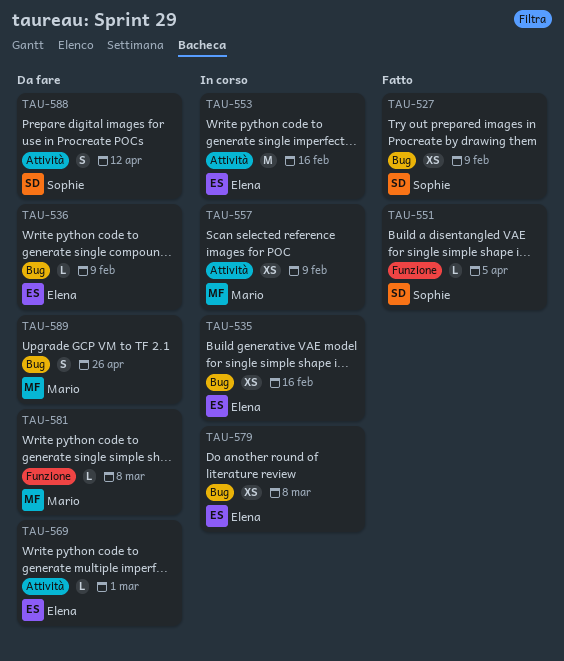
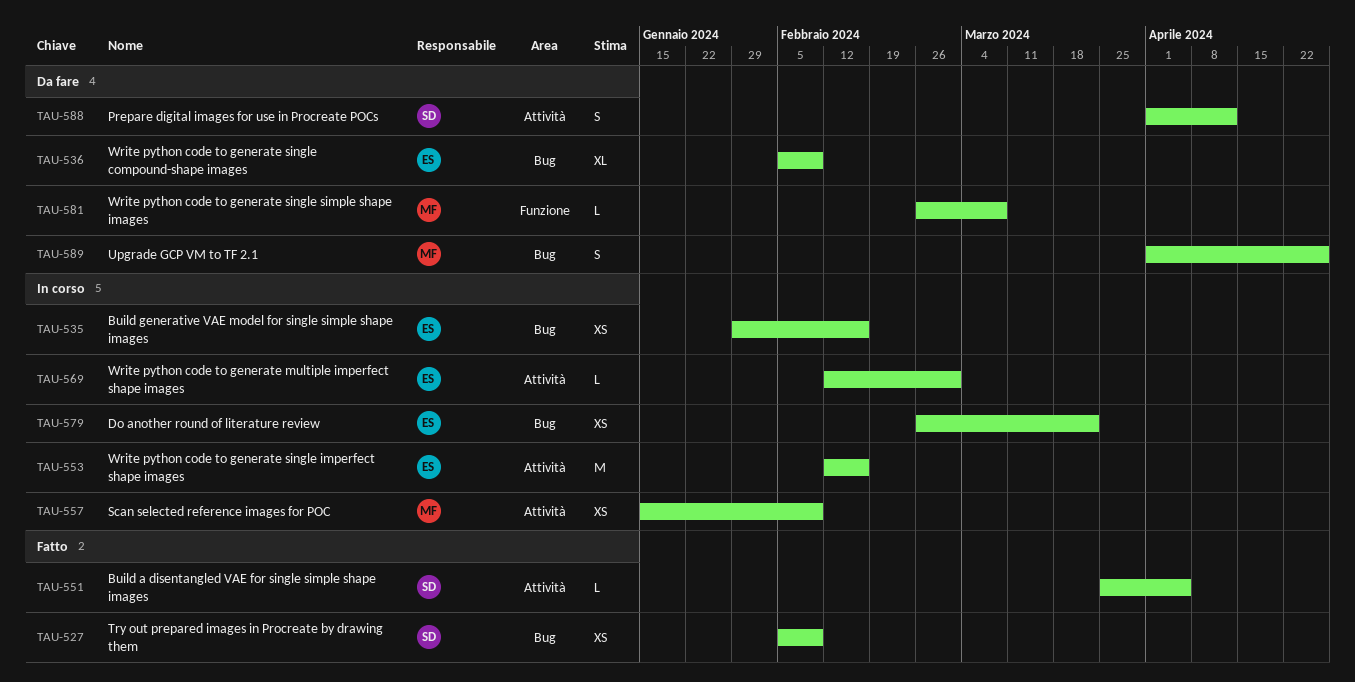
TAU-536, estimate: L -> XL
TAU-551, label: Funzione -> Attività
TAU-569, status: Da fare -> In corso
TAU-579, due: Mar 8 -> Mar 22

